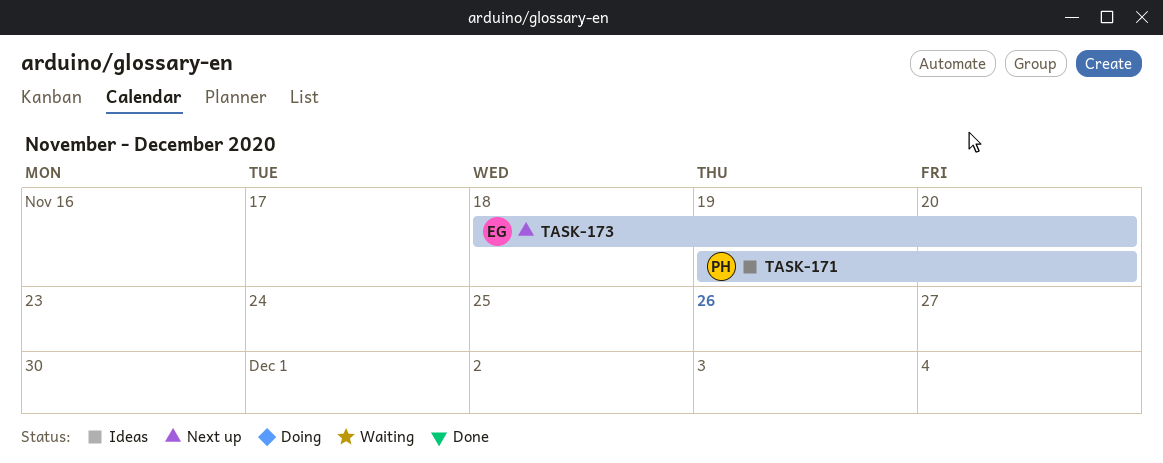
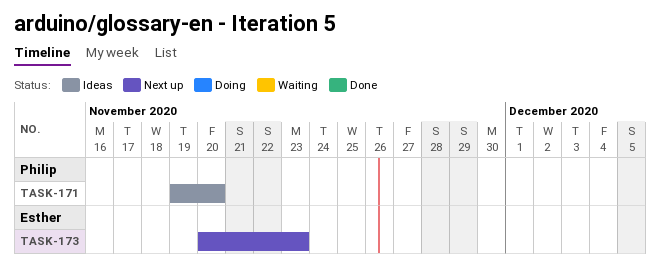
TASK-173, start: Nov 18 -> Nov 20
TASK-173, due: Nov 20 -> Nov 23

